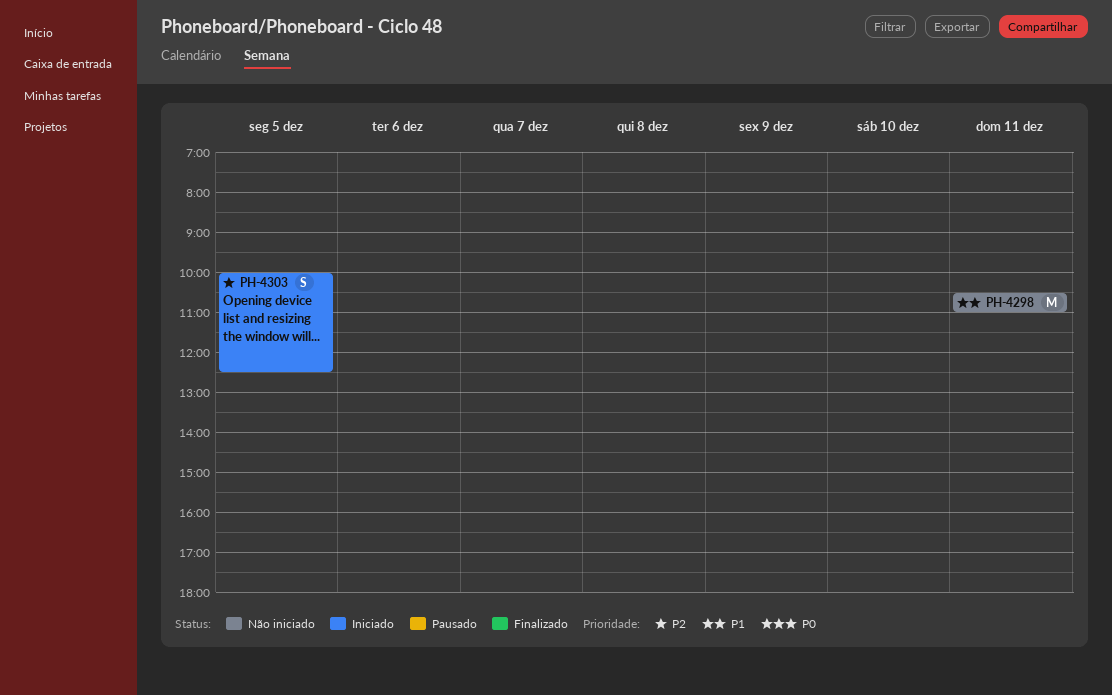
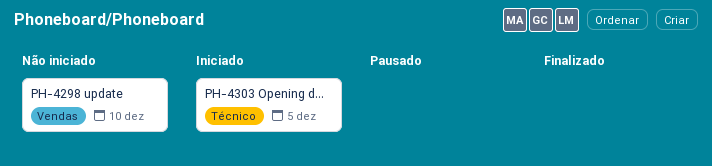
PH-4298, day: Dec 11 -> Dec 10

